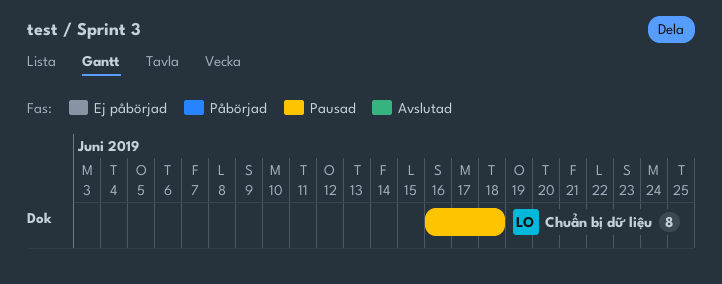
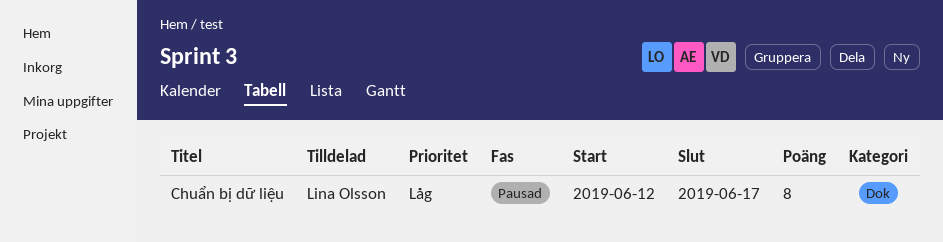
Chuẩn bị dữ liệu, start: Jun 16 -> Jun 12
Chuẩn bị dữ liệu, due: Jun 18 -> Jun 17

